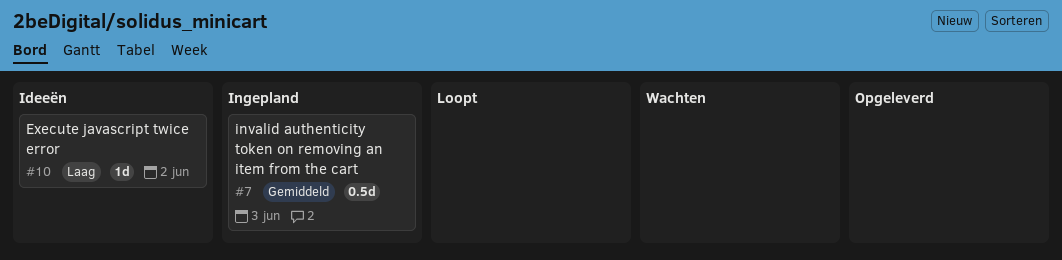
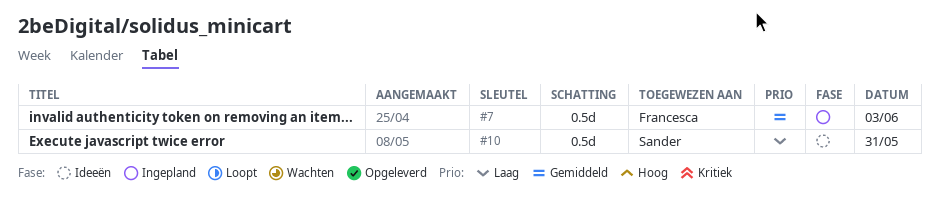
#10, estimate: 1d -> 0.5d
#10, day: Jun 2 -> May 31

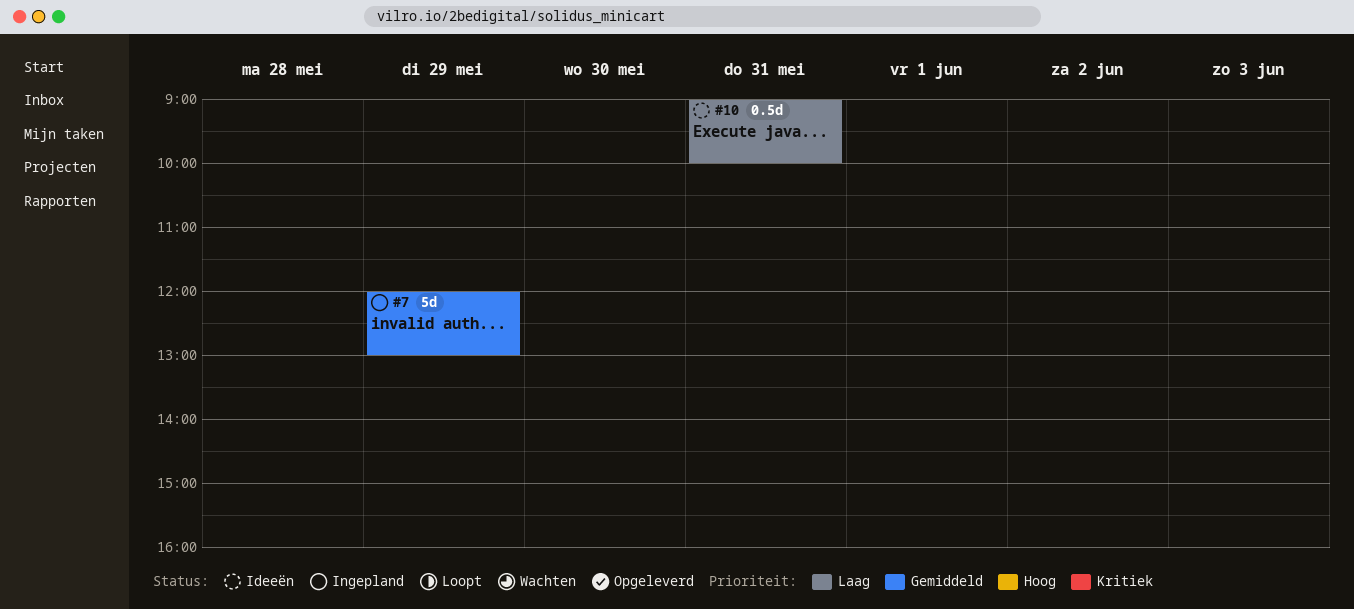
#7, estimate: 0.5d -> 5d
#7, day: Jun 3 -> May 29

